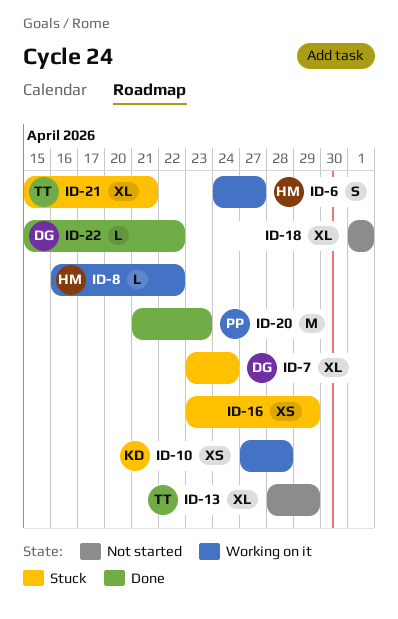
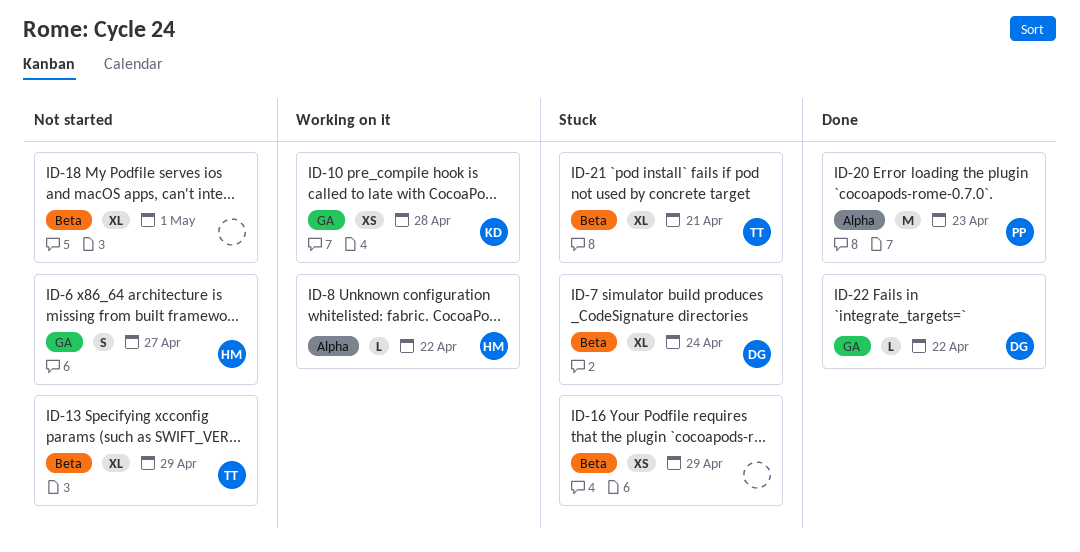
ID-6, status: Working on it -> Not started

